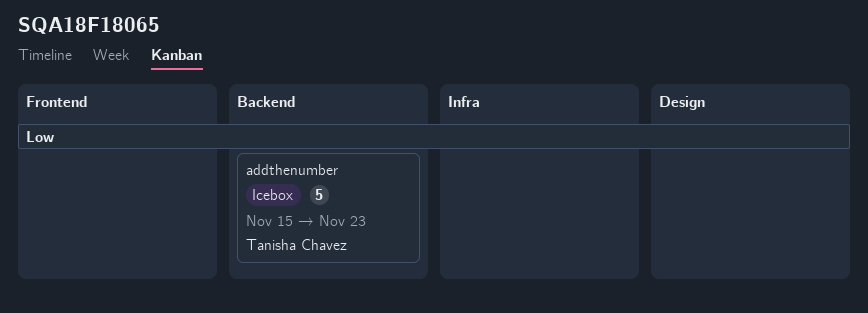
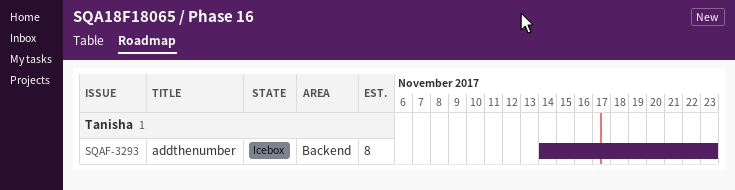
addthenumber, estimate: 5 -> 8
addthenumber, start: Nov 15 -> Nov 14

